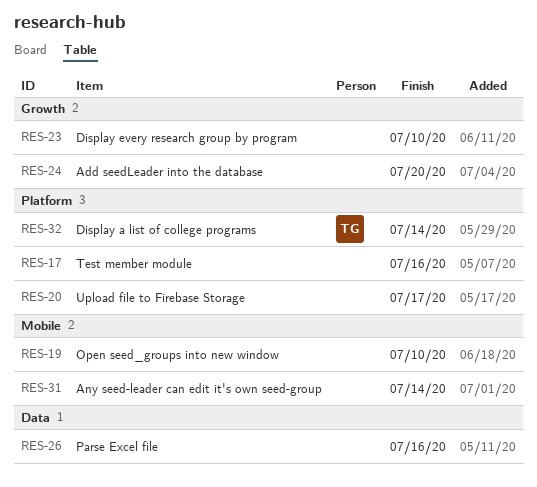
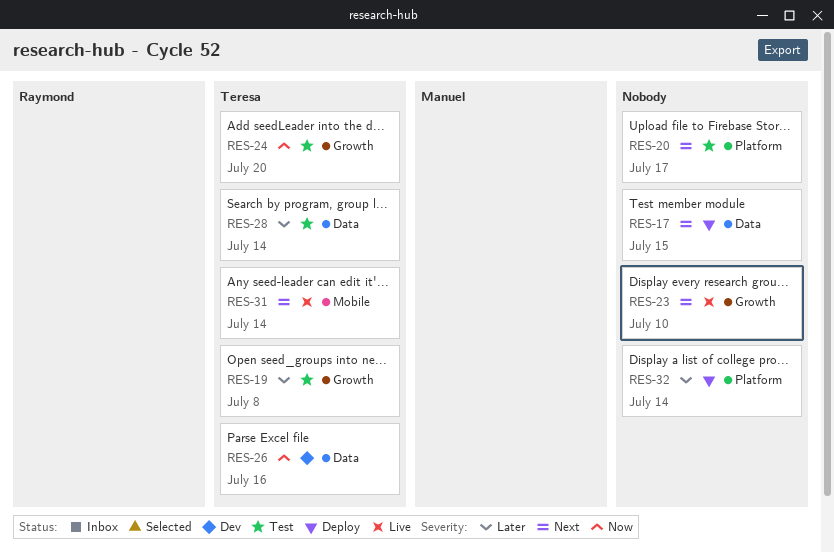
RES-17, label: Platform -> Data
RES-17, due: Jul 16 -> Jul 15
RES-19, owner: none -> Teresa
RES-19, label: Mobile -> Growth
RES-19, due: Jul 10 -> Jul 8
RES-24, owner: none -> Teresa
RES-26, owner: none -> Teresa
RES-28: none -> present
RES-31, owner: none -> Teresa
RES-32, owner: Teresa -> none

